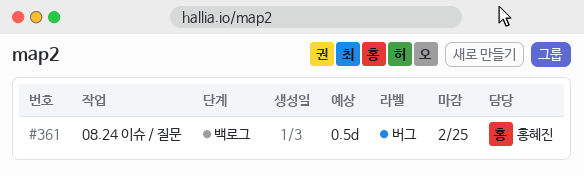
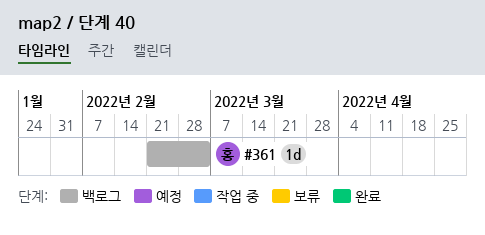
#361, estimate: 0.5d -> 1d
#361, due: Feb 25 -> Mar 4

